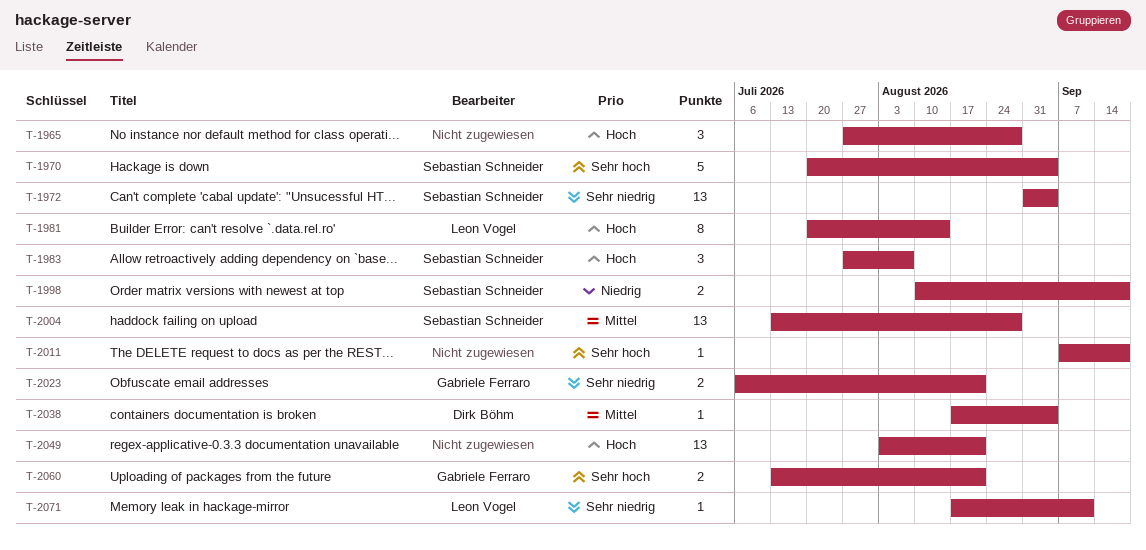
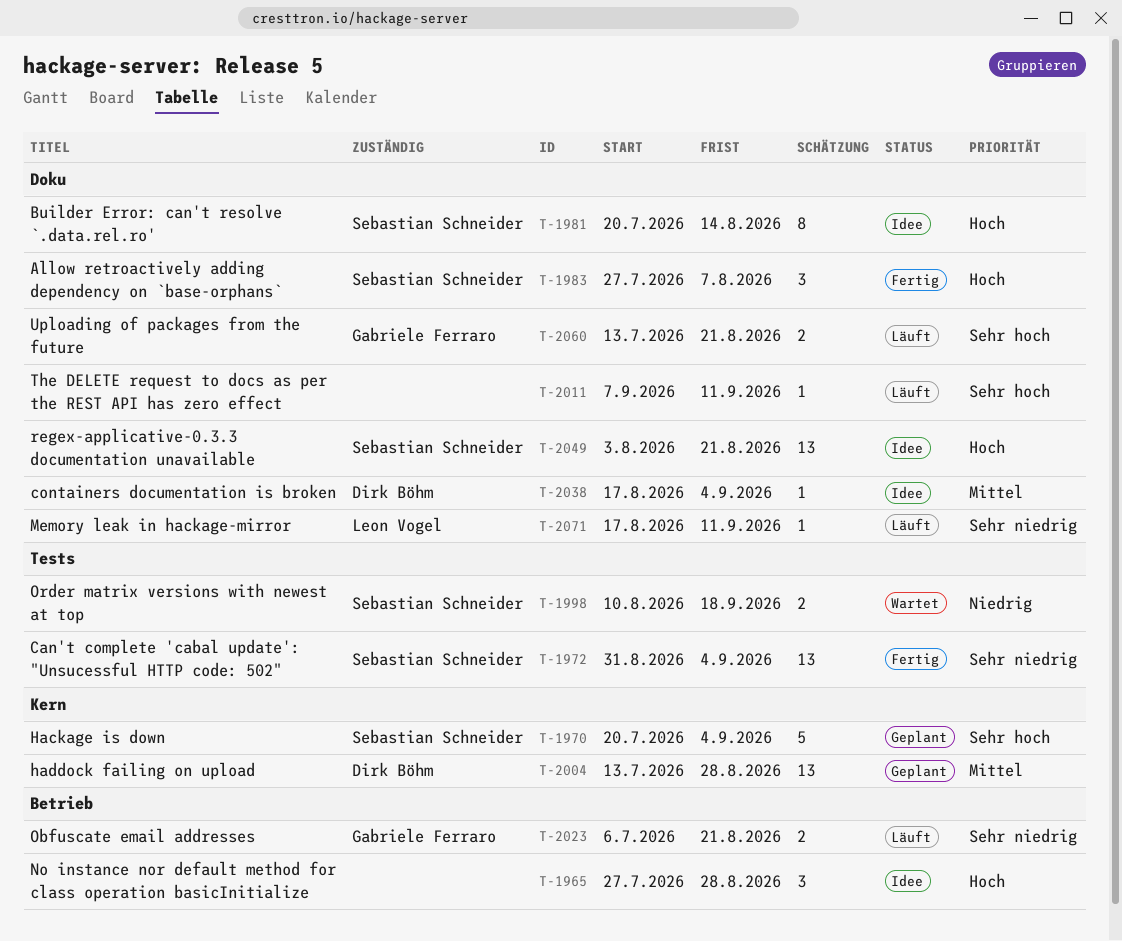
T-1981, owner: Leon Vogel -> Sebastian Schneider
T-2004, owner: Sebastian Schneider -> Dirk Böhm
T-2011, due: Sep 18 -> Sep 11
T-2049, owner: none -> Sebastian Schneider

